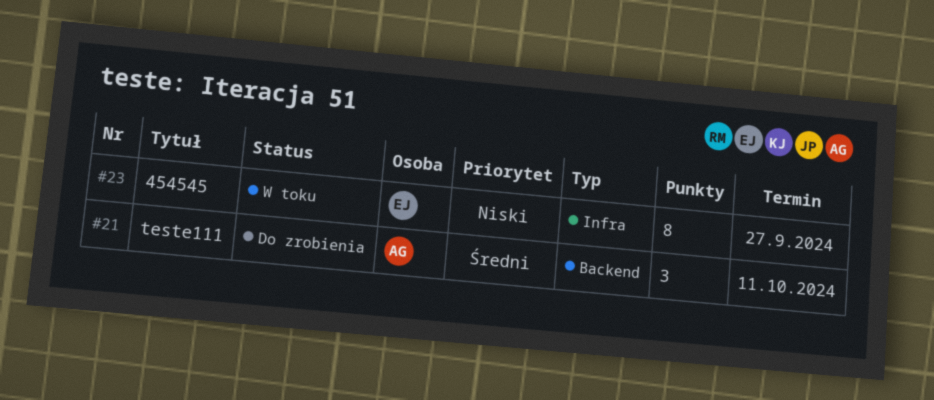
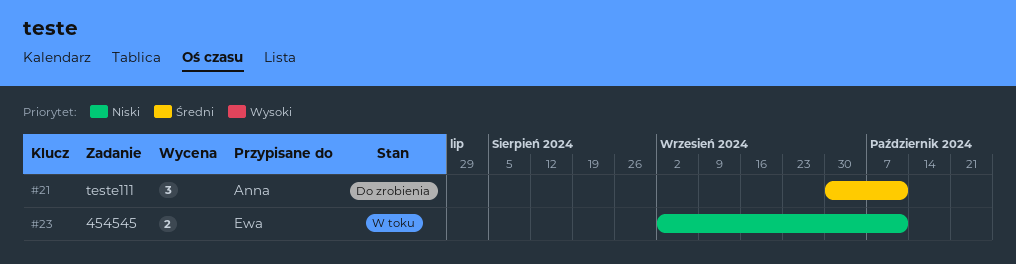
#23, estimate: 8 -> 2
#23, due: Sep 27 -> Oct 11

